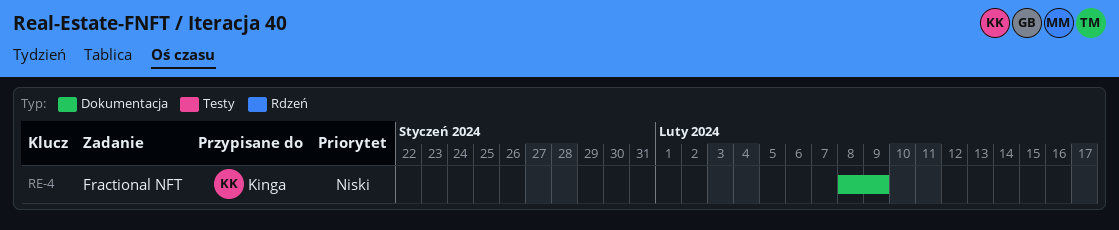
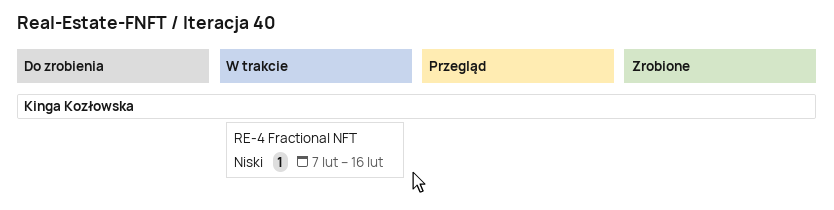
RE-4, start: Feb 8 -> Feb 7
RE-4, due: Feb 9 -> Feb 16

